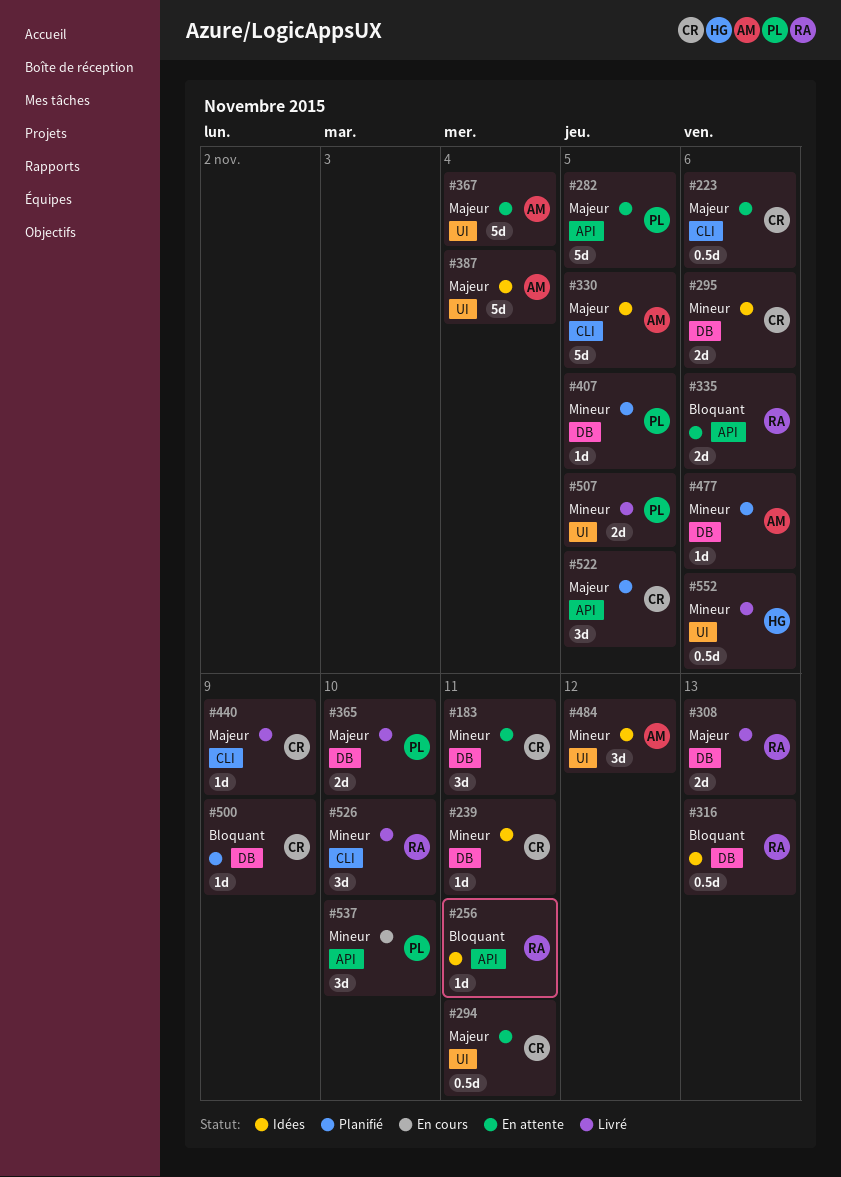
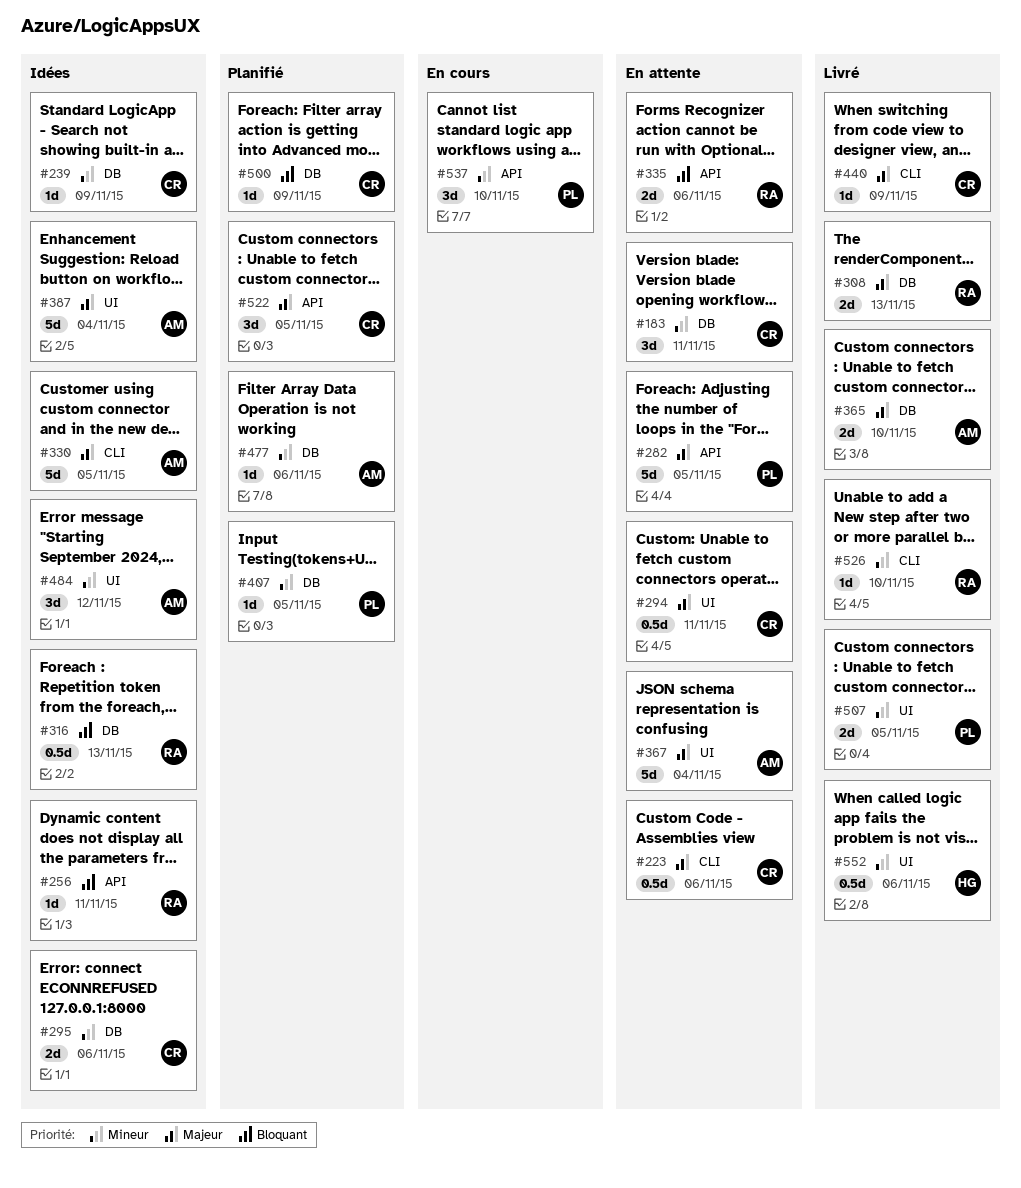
#239, due: Nov 11 -> Nov 9
#365, owner: PL -> AM
#526, estimate: 3d -> 1d

